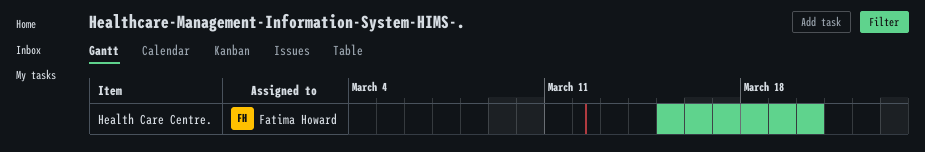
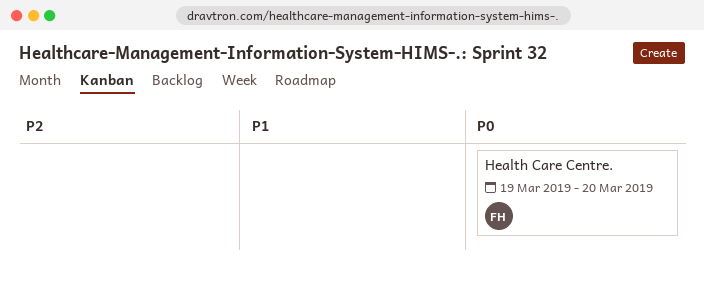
Health Care Centre., start: Mar 15 -> Mar 19

